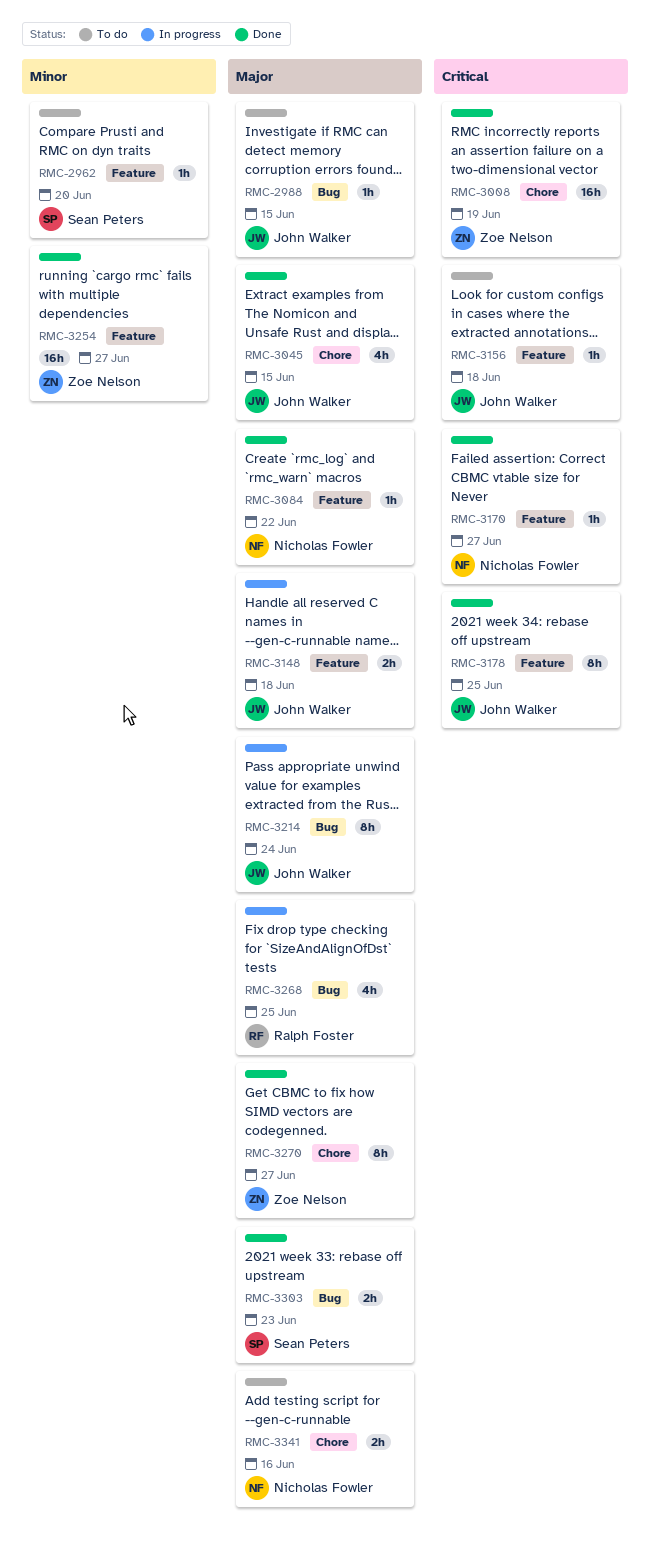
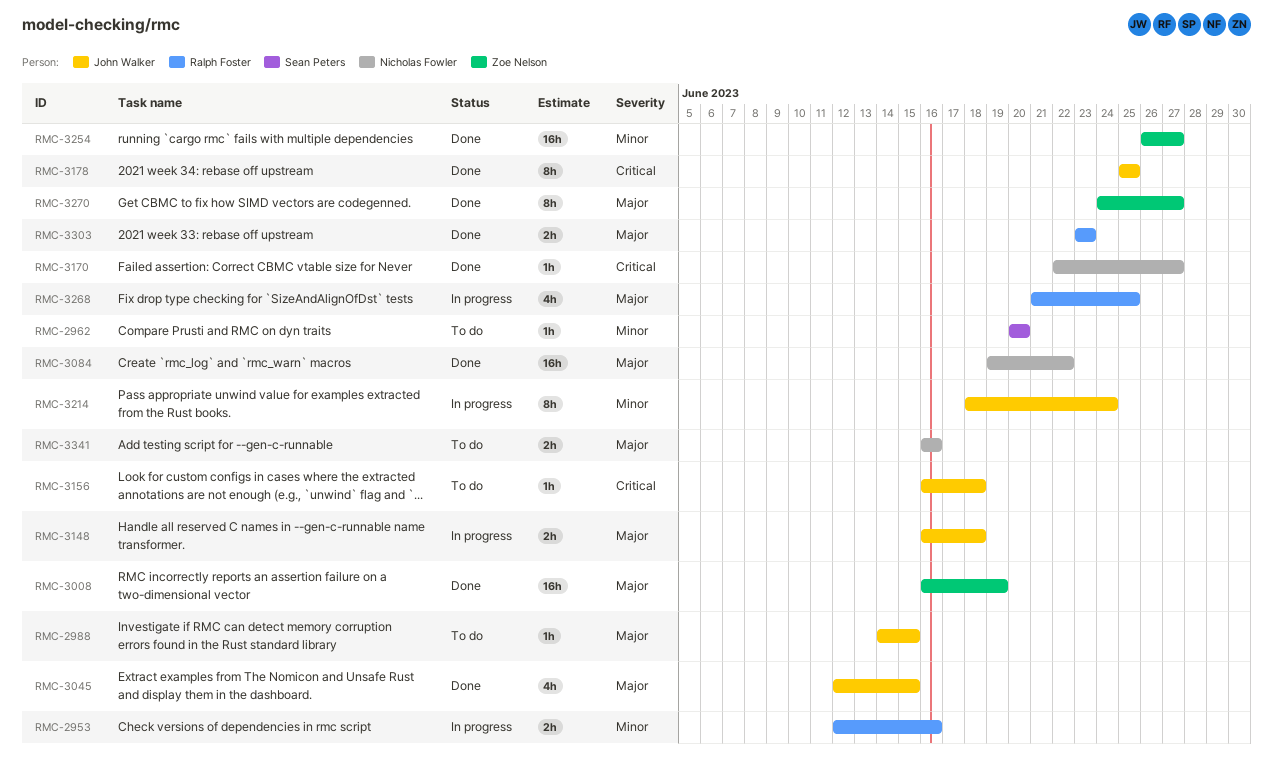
RMC-2953: none -> present
RMC-3008, priority: Critical -> Major
RMC-3084, estimate: 1h -> 16h
RMC-3214, priority: Major -> Minor
RMC-3303, owner: Sean Peters -> Ralph Foster

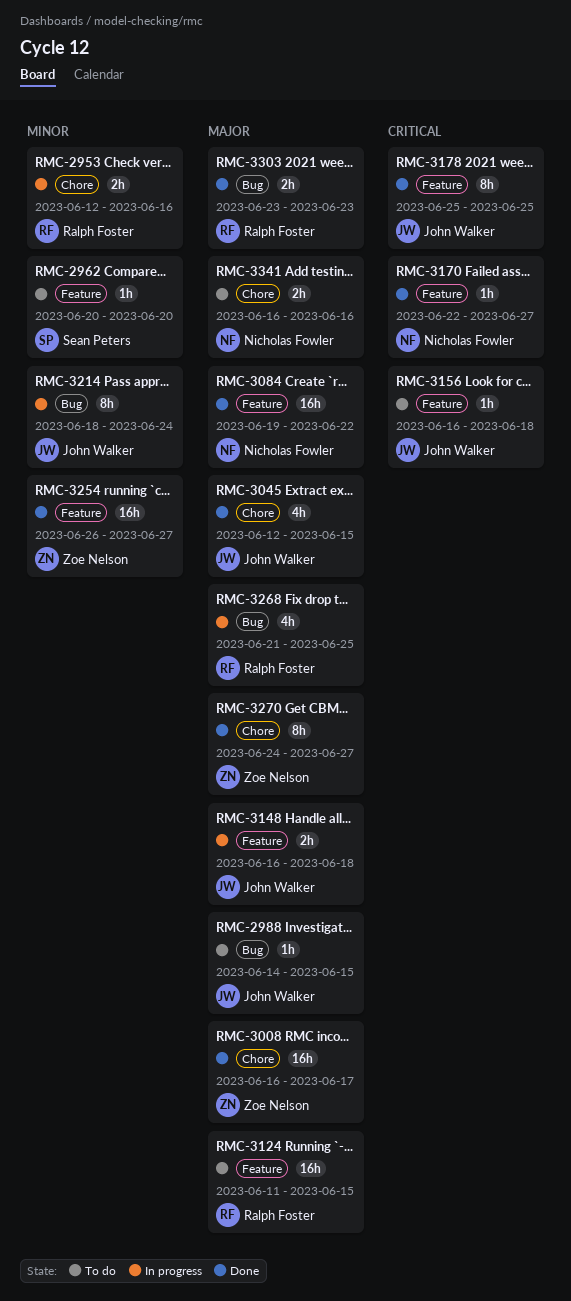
RMC-3008, due: Jun 19 -> Jun 17
RMC-3124: none -> present

